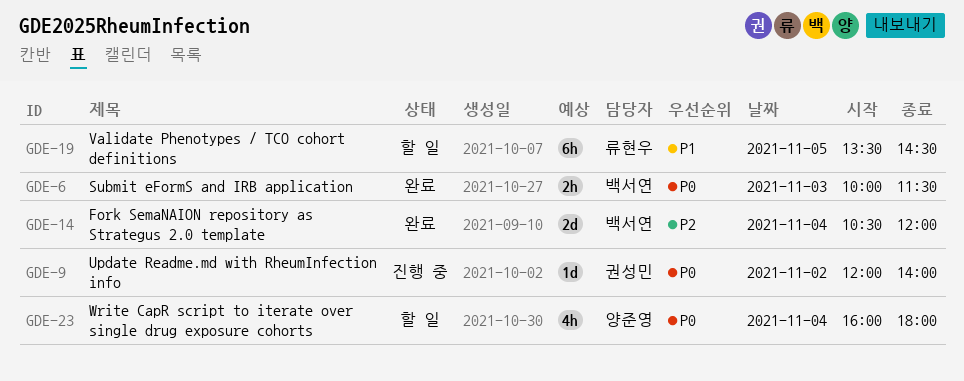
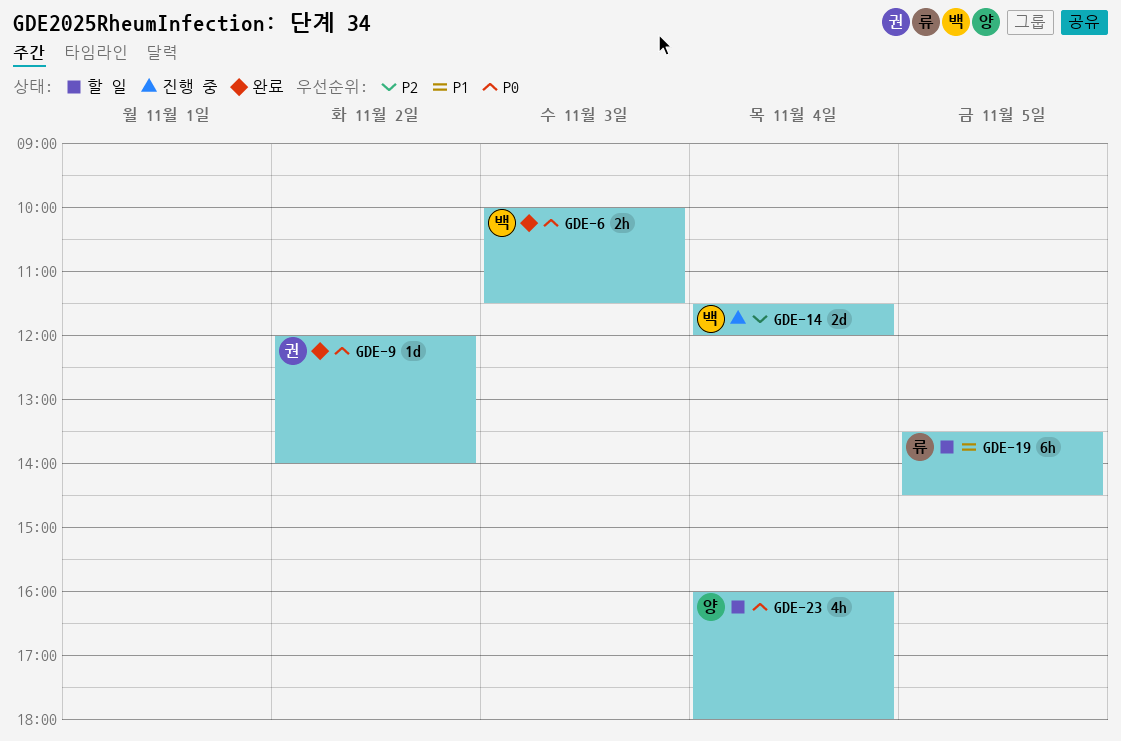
GDE-9, status: 진행 중 -> 완료
GDE-14, status: 완료 -> 진행 중
GDE-14, begins: 10:30 -> 11:30

